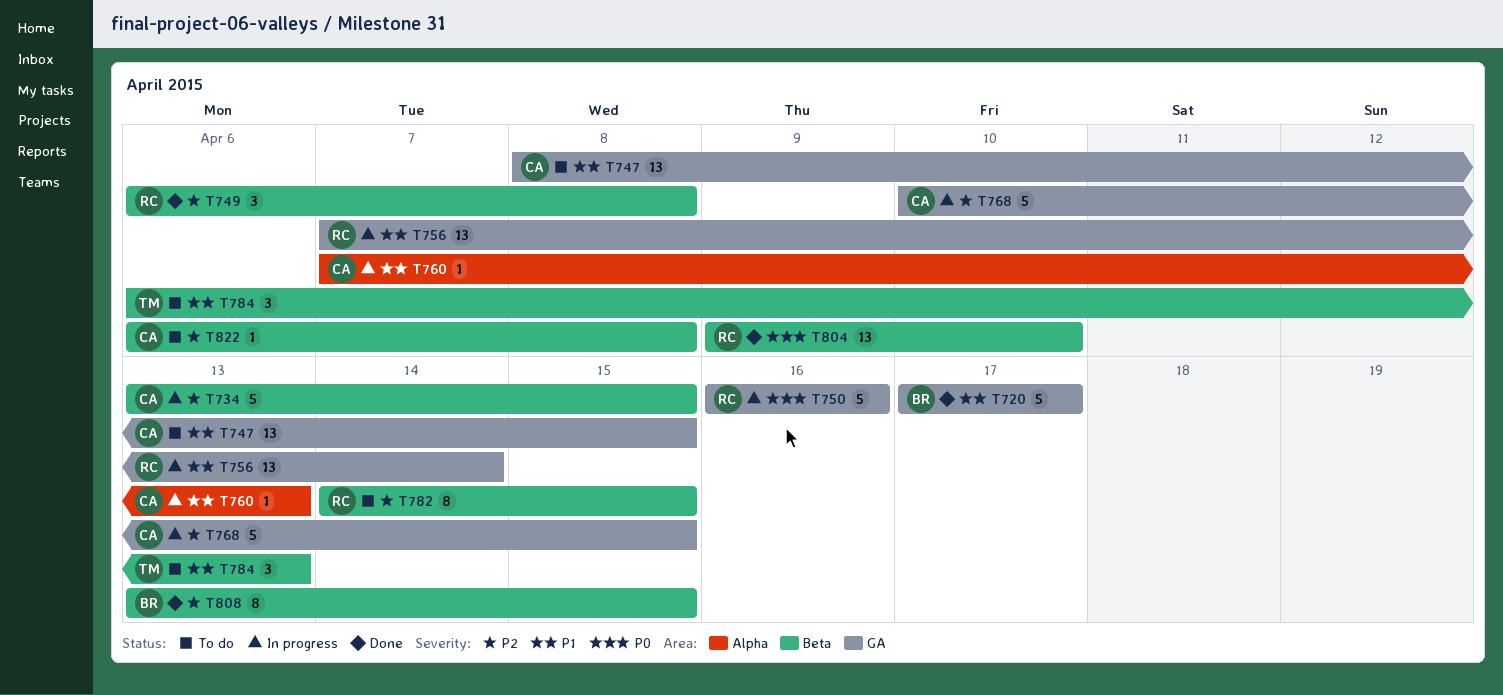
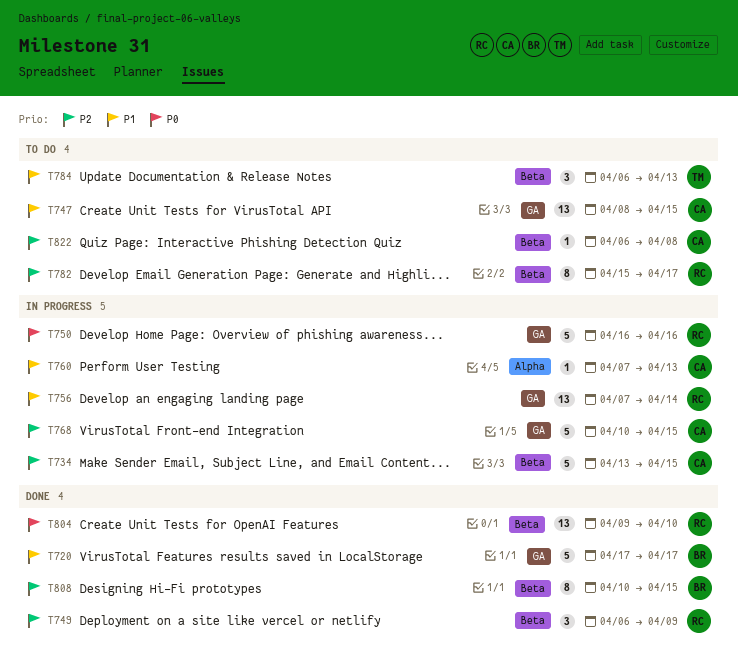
T749, due: Apr 8 -> Apr 9
T782, start: Apr 14 -> Apr 15
T782, due: Apr 15 -> Apr 17
T808, start: Apr 13 -> Apr 10

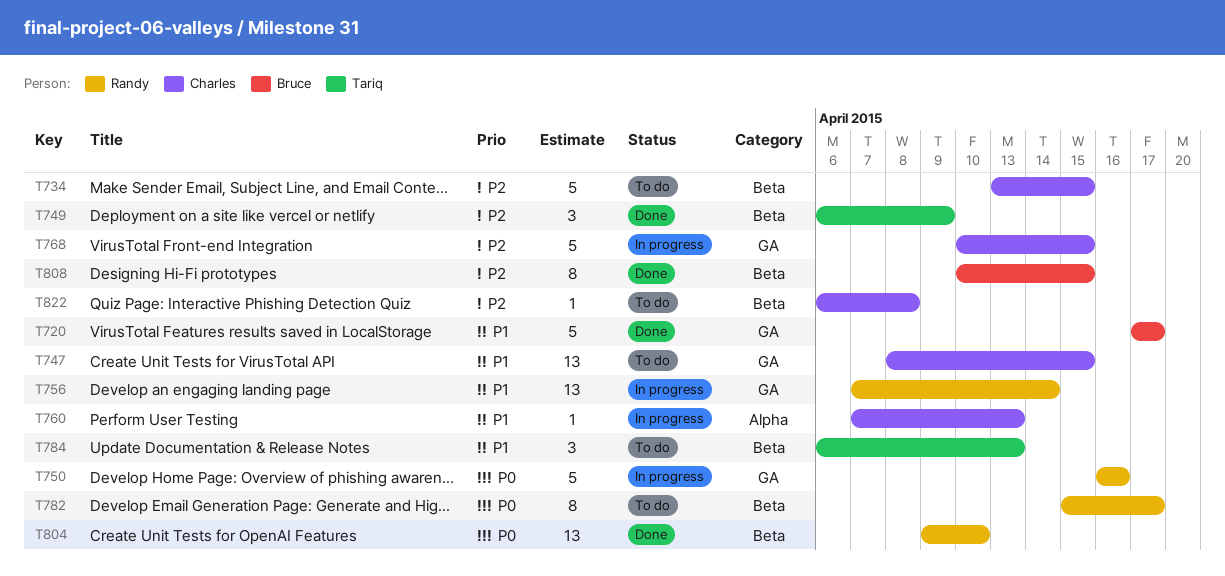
T734, status: In progress -> To do
T749, owner: Randy -> Tariq
T782, priority: P2 -> P0

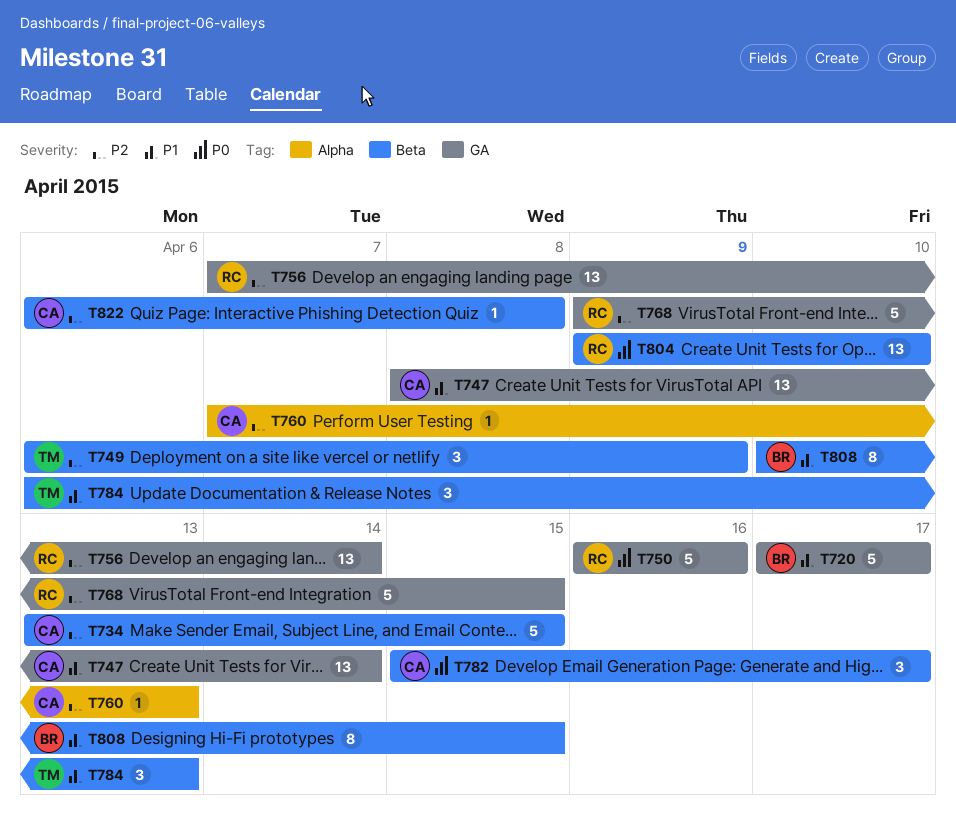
T747, due: Apr 15 -> Apr 14
T756, priority: P1 -> P2
T760, priority: P1 -> P2
T768, owner: Charles -> Randy
T768, start: Apr 10 -> Apr 9
T782, owner: Randy -> Charles
T782, estimate: 8 -> 3
T808, priority: P2 -> P1

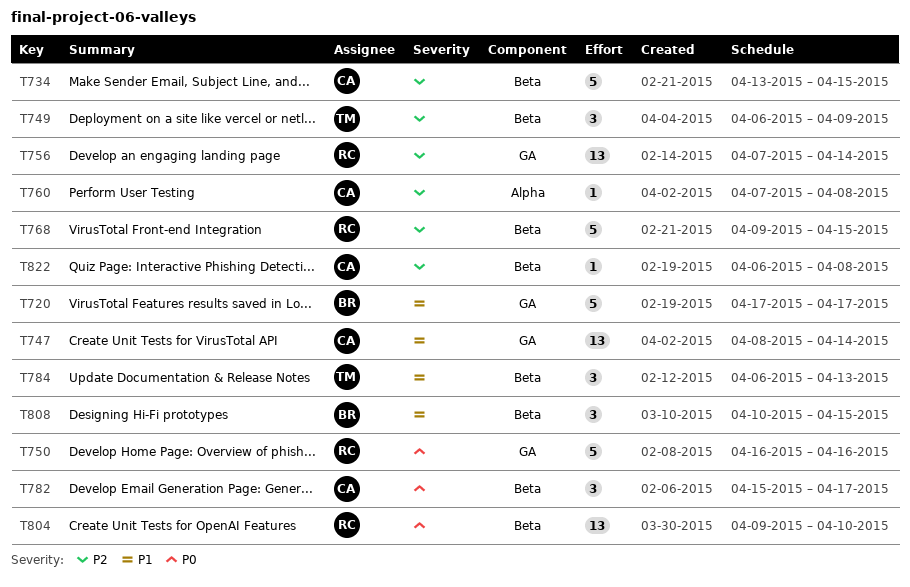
T760, due: Apr 13 -> Apr 8
T768, label: GA -> Beta
T808, estimate: 8 -> 3

